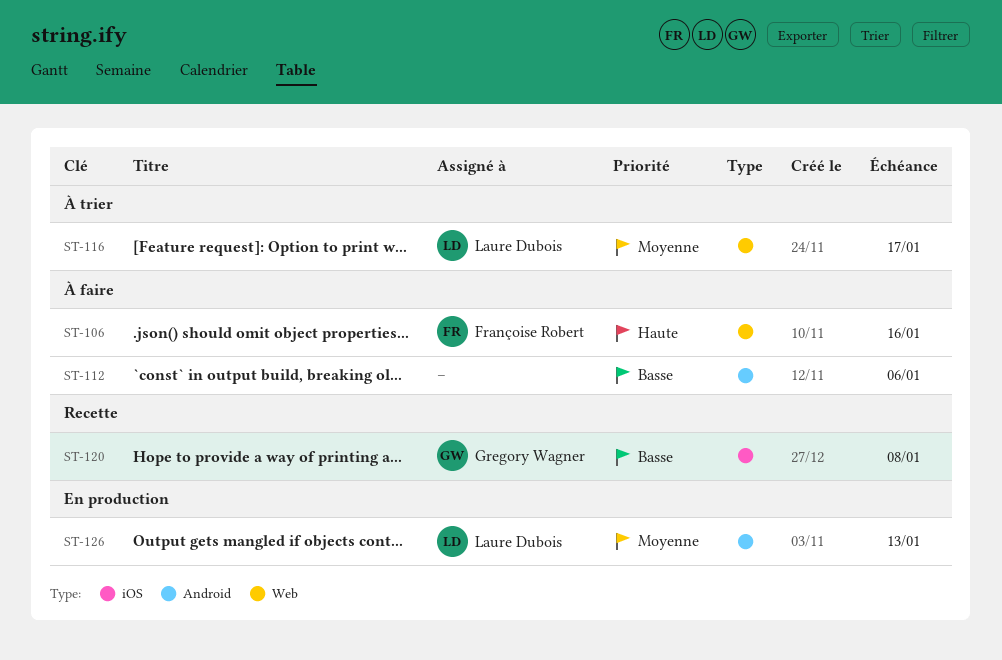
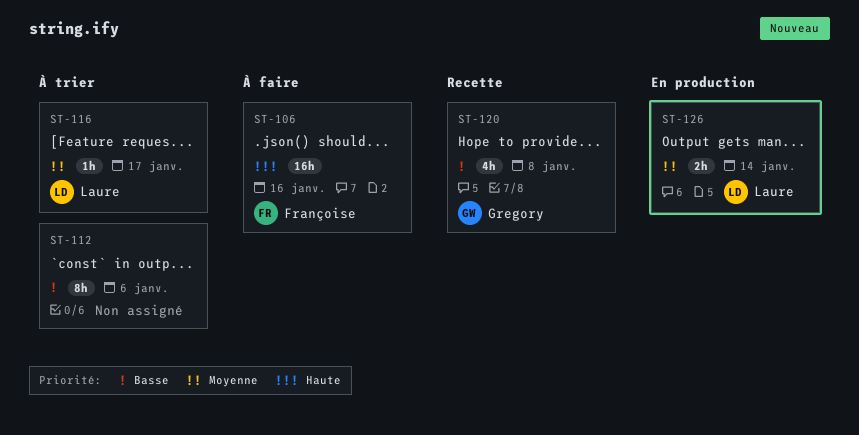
ST-112, status: À faire -> À trier
ST-126, due: Jan 13 -> Jan 14

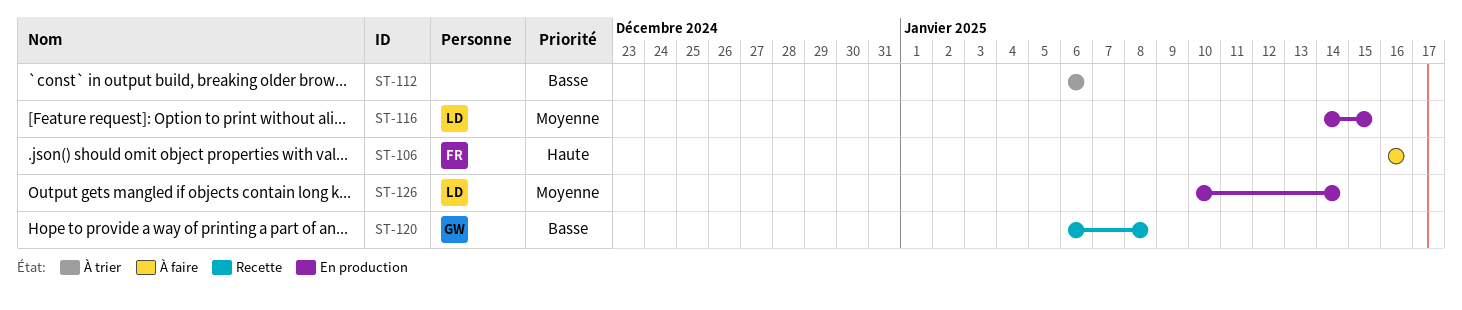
ST-116, status: À trier -> En production
ST-116, due: Jan 17 -> Jan 15

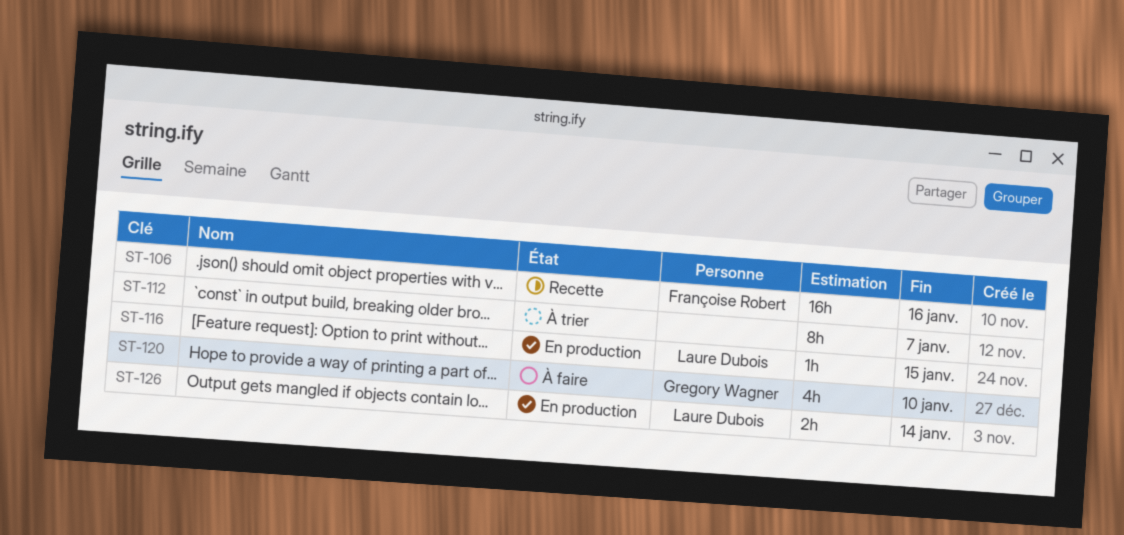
ST-106, status: À faire -> Recette
ST-112, due: Jan 6 -> Jan 7
ST-120, status: Recette -> À faire
ST-120, due: Jan 8 -> Jan 10

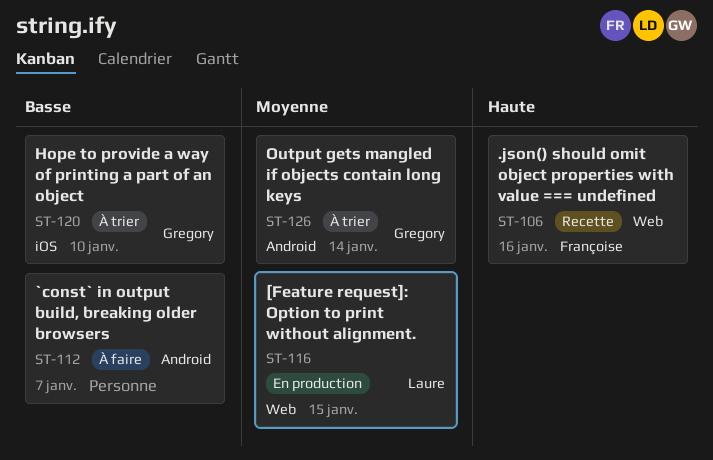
ST-112, status: À trier -> À faire
ST-120, status: À faire -> À trier
ST-126, status: En production -> À trier
ST-126, owner: Laure Dubois -> Gregory Wagner

